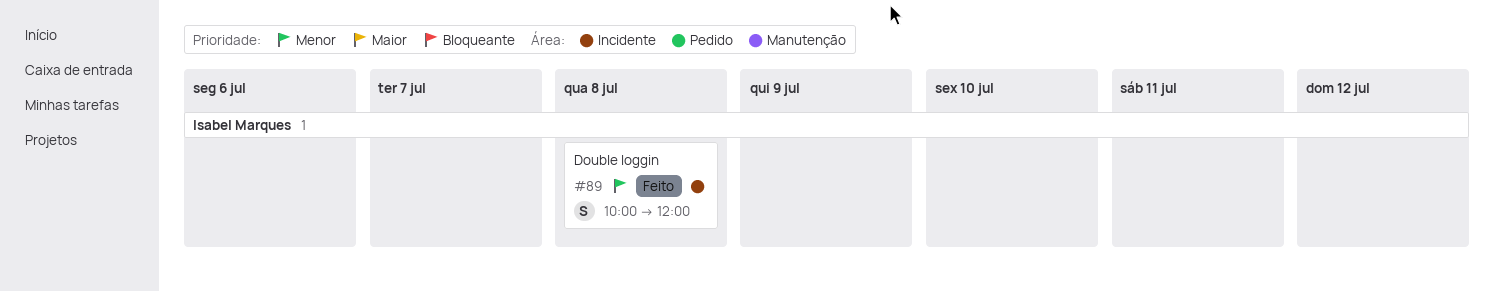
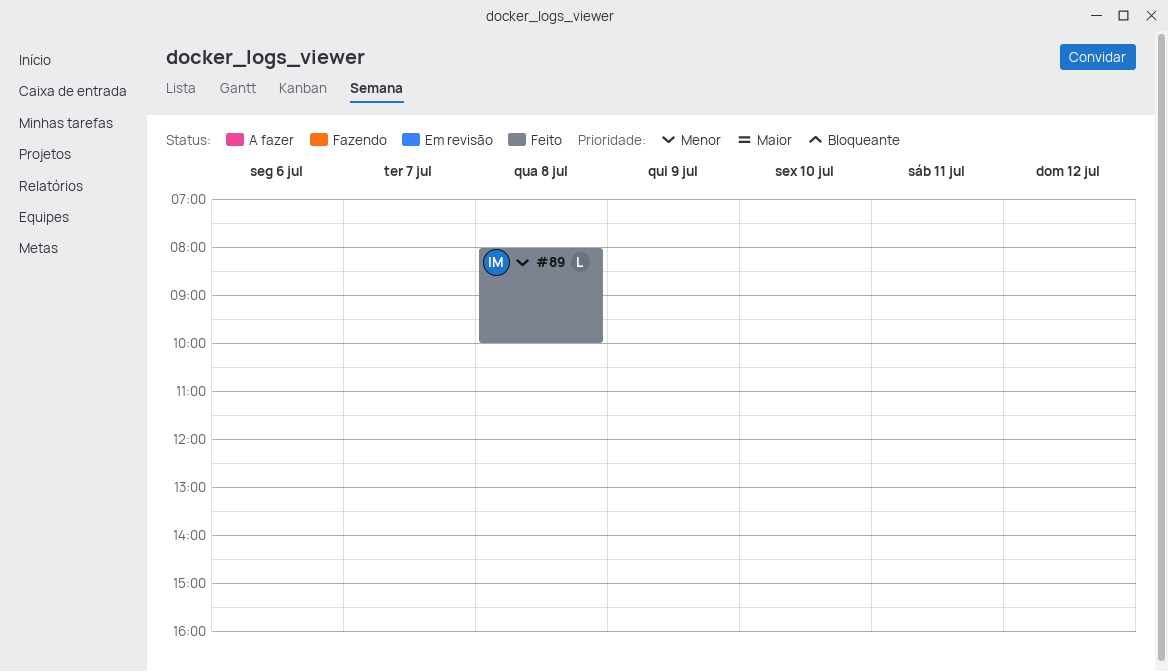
#89, estimate: S -> L
#89, begins: 10:00 -> 08:00
#89, ends: 12:00 -> 10:00

